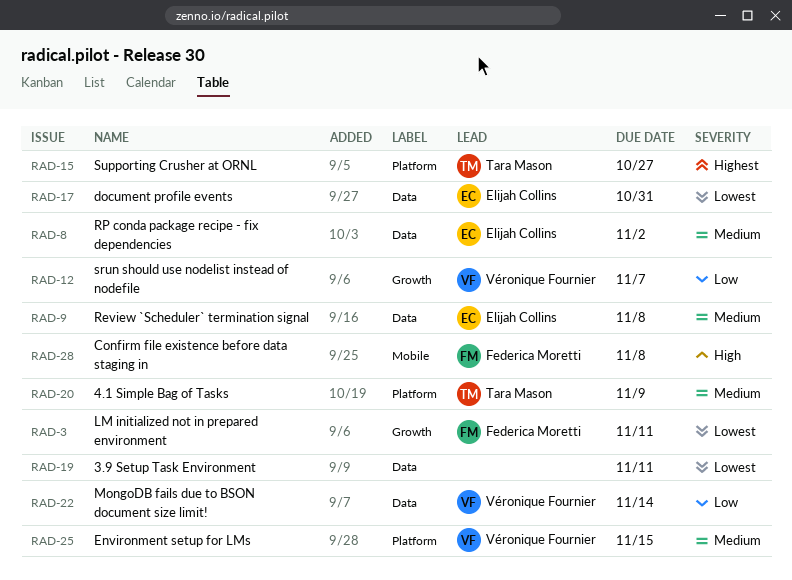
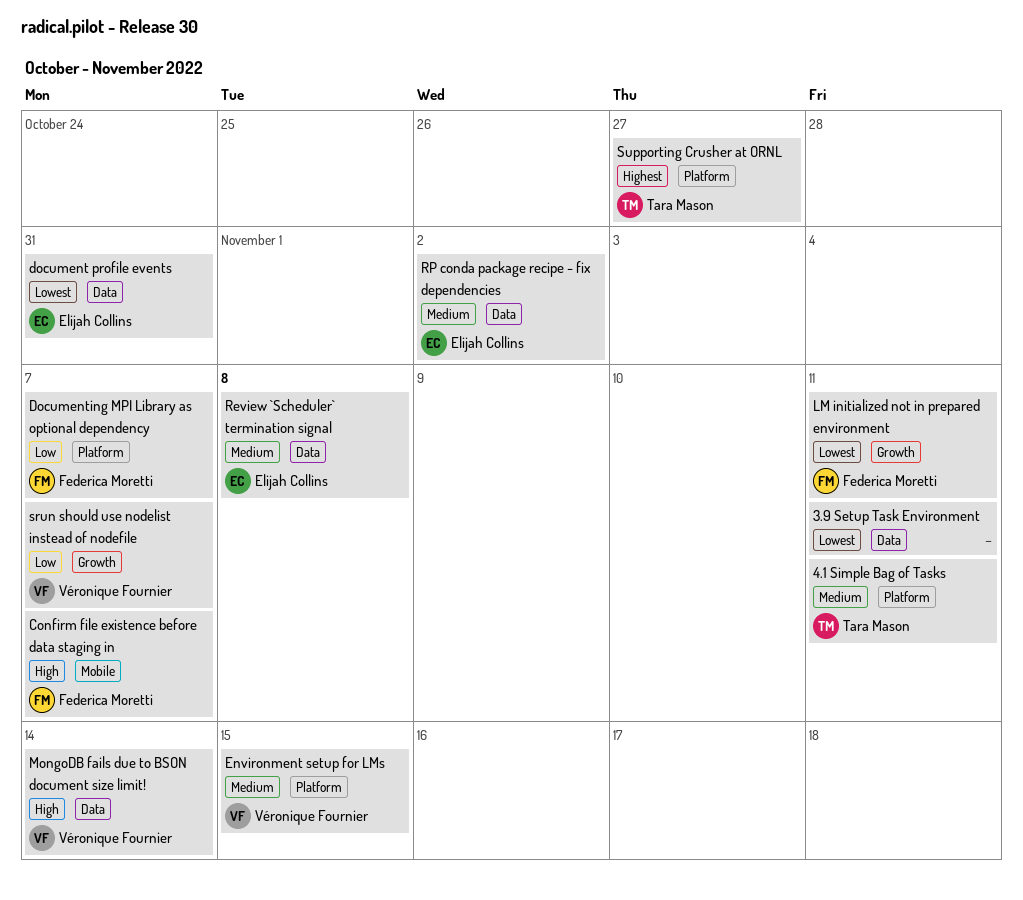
4.1 Simple Bag of Tasks, due: Nov 9 -> Nov 11
Confirm file existence before data staging in, due: Nov 8 -> Nov 7
Documenting MPI Library as optional dependency: none -> present
MongoDB fails due to BSON document size limit!, priority: Low -> High

